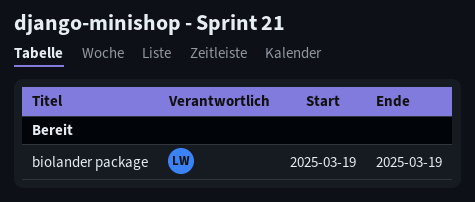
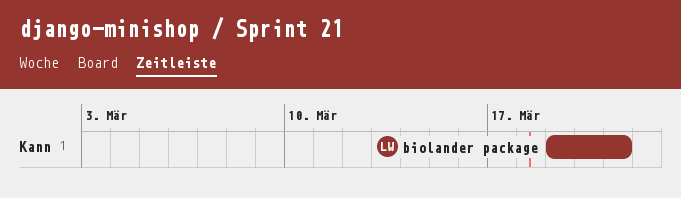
biolander package, due: Mar 19 -> Mar 21

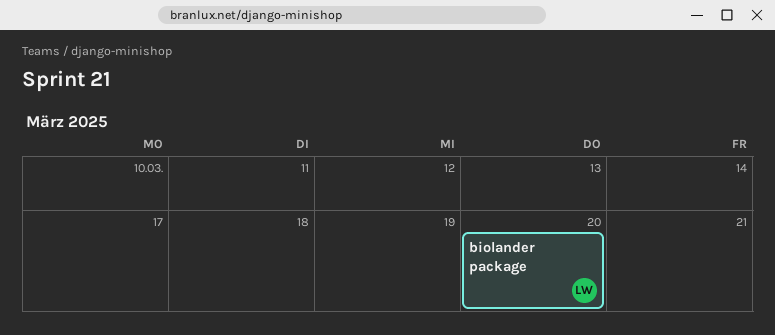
biolander package, due: Mar 21 -> Mar 20

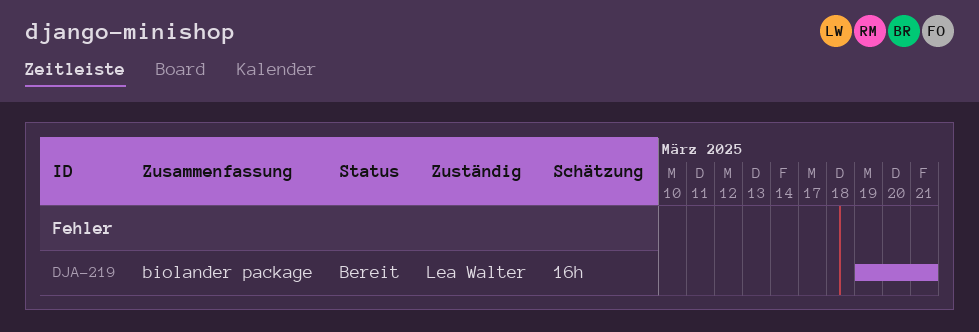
biolander package, due: Mar 20 -> Mar 21

